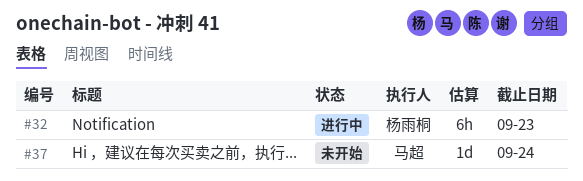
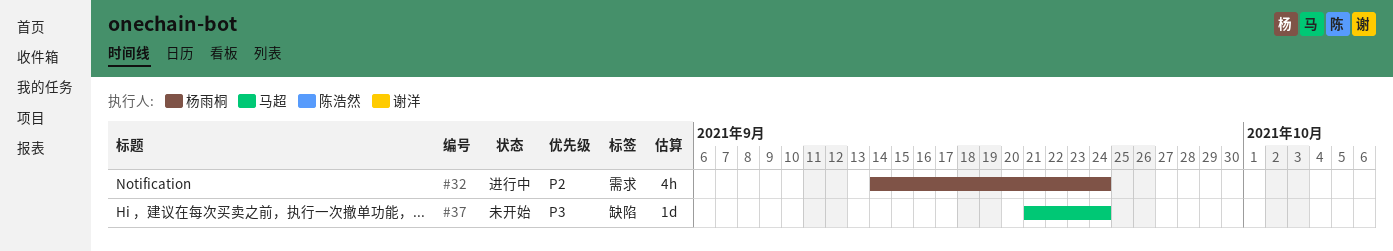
#32, estimate: 6h -> 4h
#32, due: Sep 23 -> Sep 24

